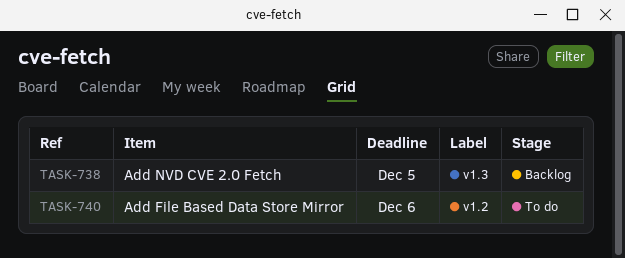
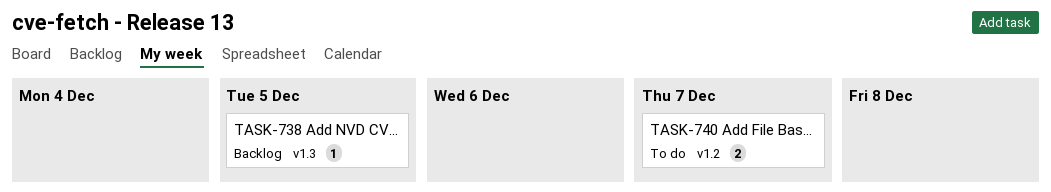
TASK-740, due: Dec 6 -> Dec 7

